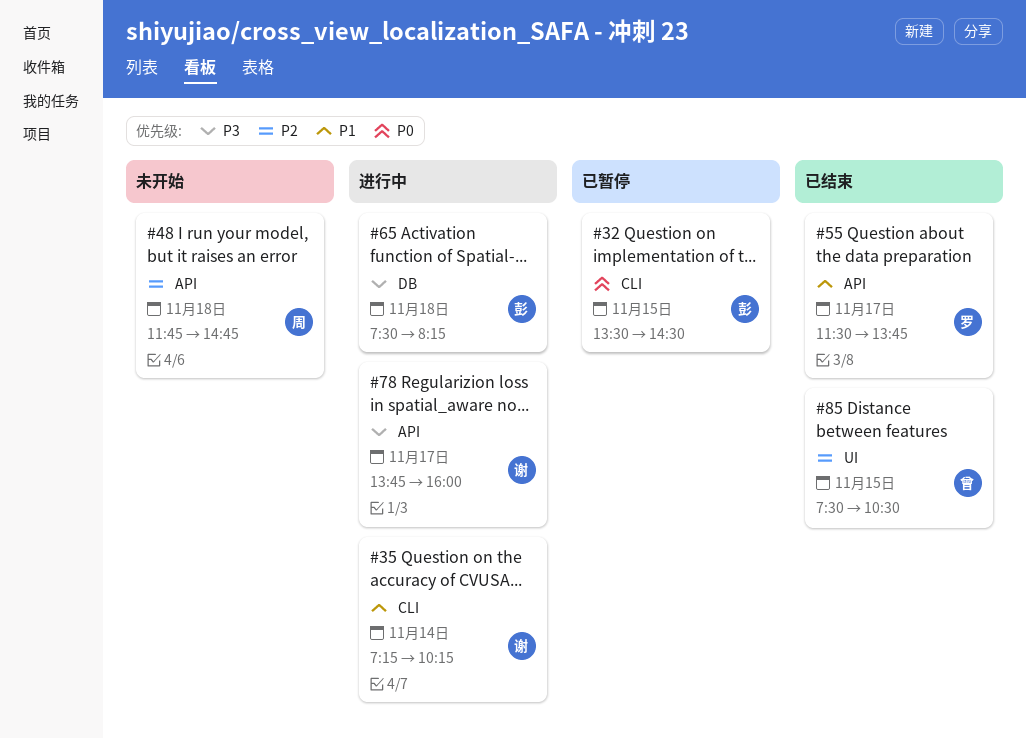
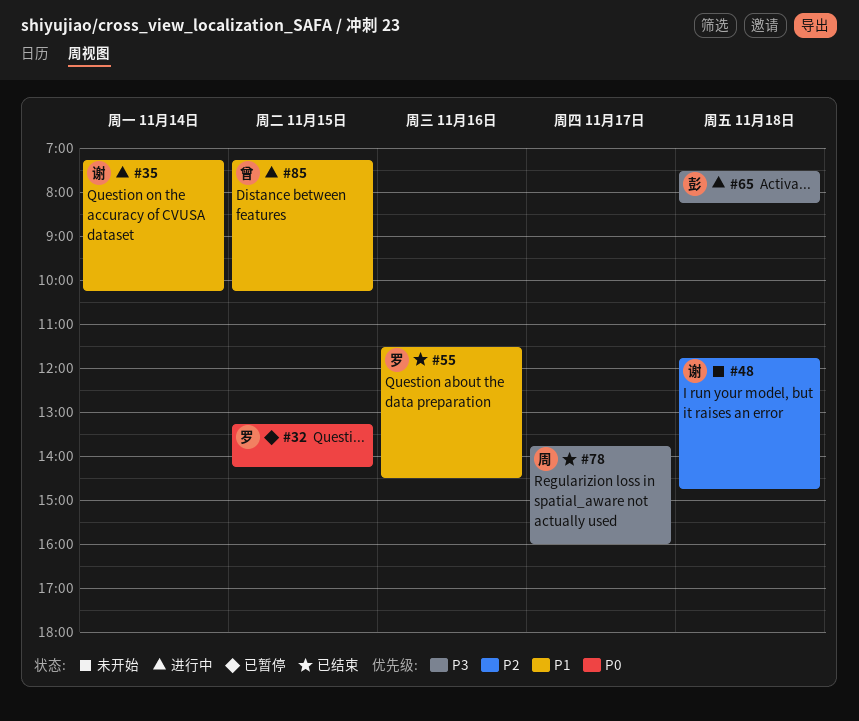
#32, owner: 彭 -> 罗
#32, begins: 13:30 -> 13:15
#32, ends: 14:30 -> 14:15
#48, owner: 周 -> 谢
#55, day: Nov 17 -> Nov 16
#55, ends: 13:45 -> 14:30
#78, status: 进行中 -> 已结束
#78, owner: 谢 -> 周
#85, status: 已结束 -> 进行中
#85, priority: P2 -> P1
#85, begins: 07:30 -> 07:15
#85, ends: 10:30 -> 10:15

